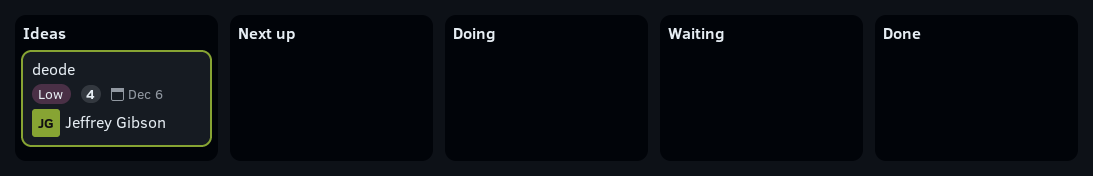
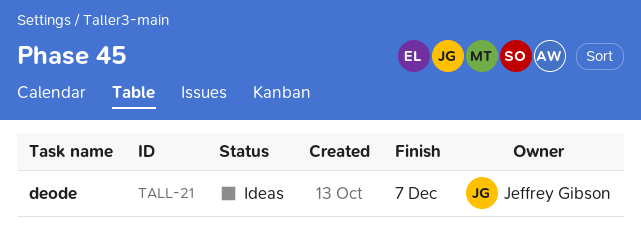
deode, due: Dec 6 -> Dec 7

